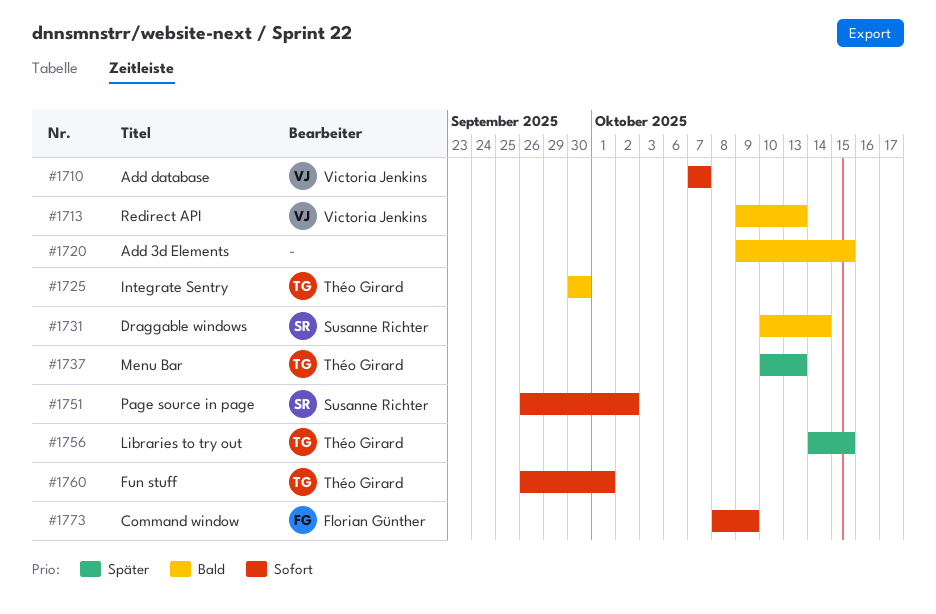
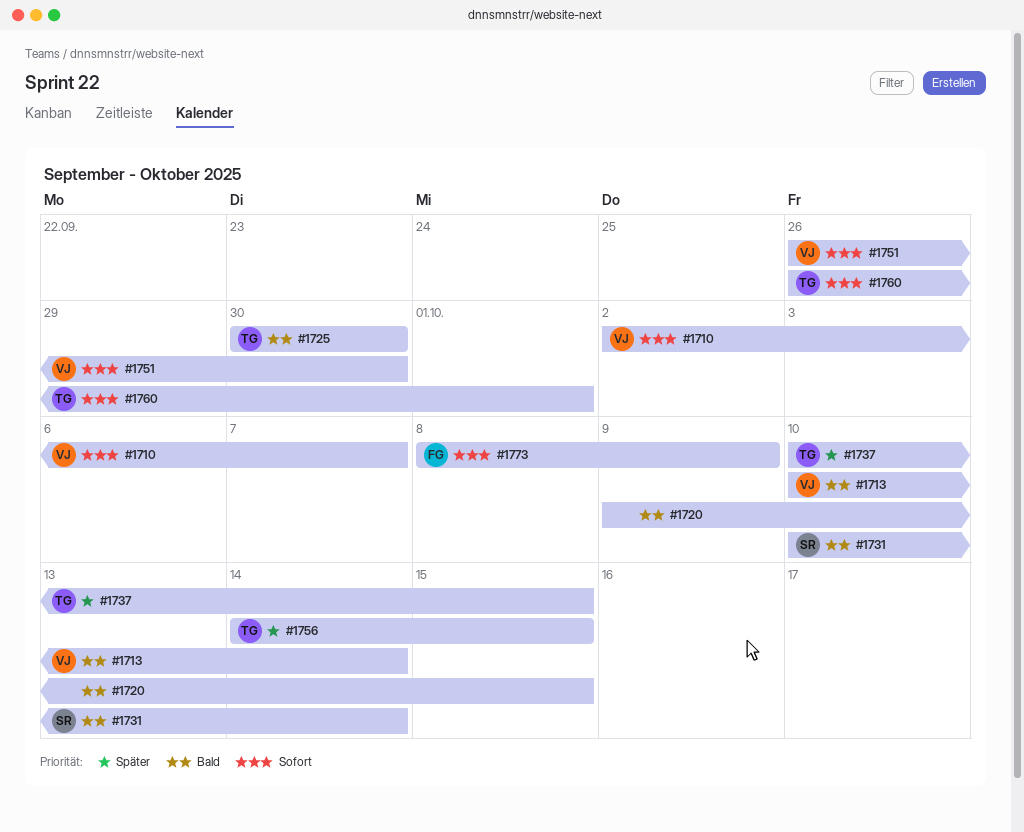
#1710, start: Oct 7 -> Oct 2
#1713, start: Oct 9 -> Oct 10
#1713, due: Oct 13 -> Oct 14
#1737, due: Oct 13 -> Oct 15
#1751, owner: Susanne Richter -> Victoria Jenkins
#1751, due: Oct 2 -> Sep 30

